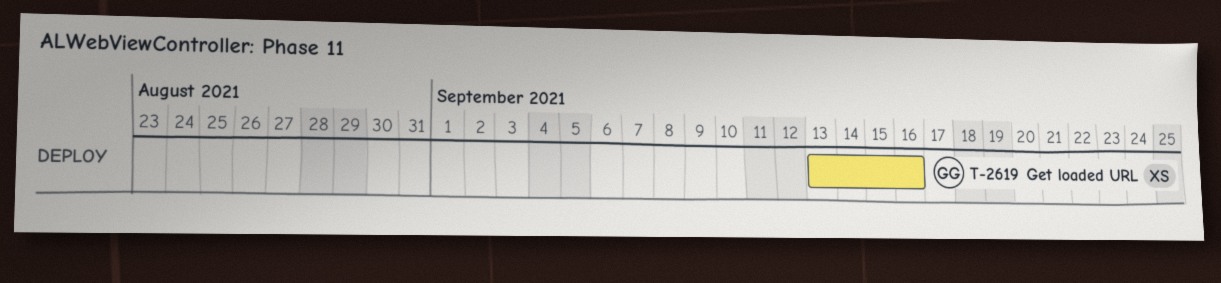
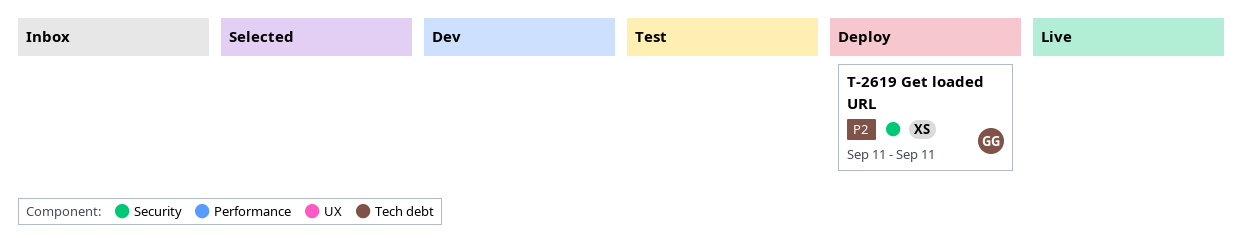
T-2619, start: Sep 13 -> Sep 11
T-2619, due: Sep 16 -> Sep 11

